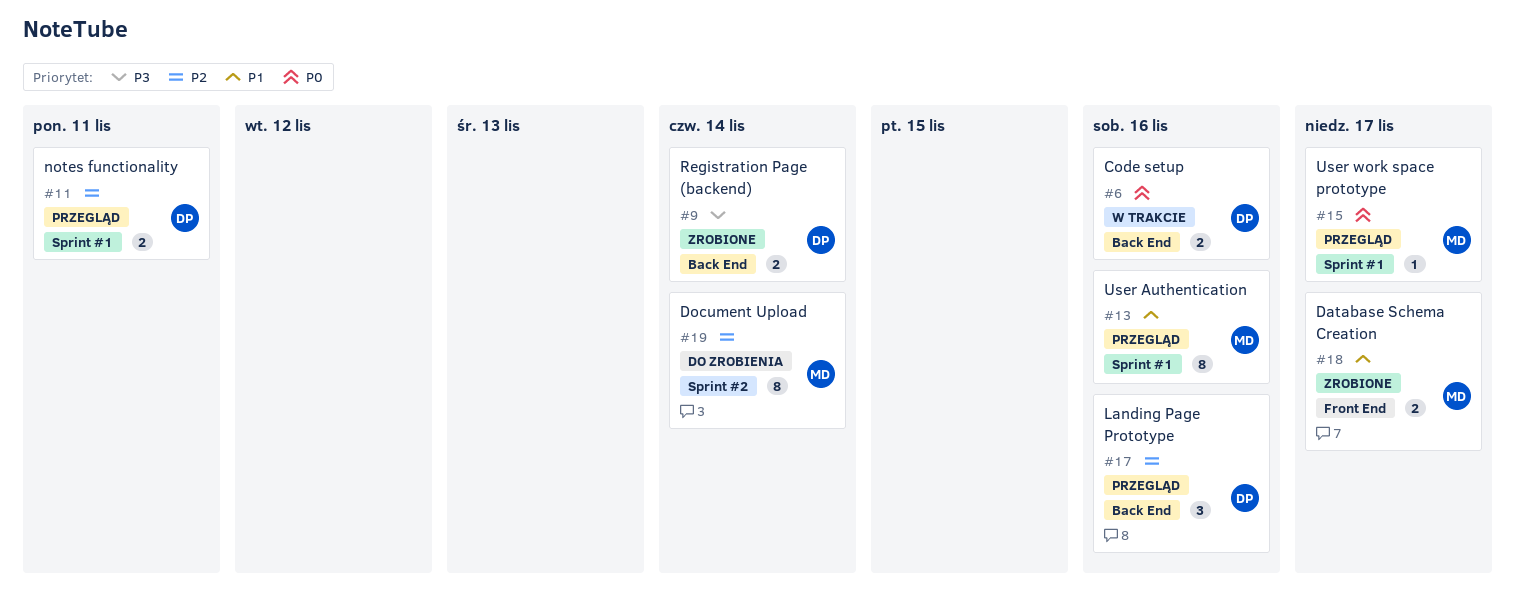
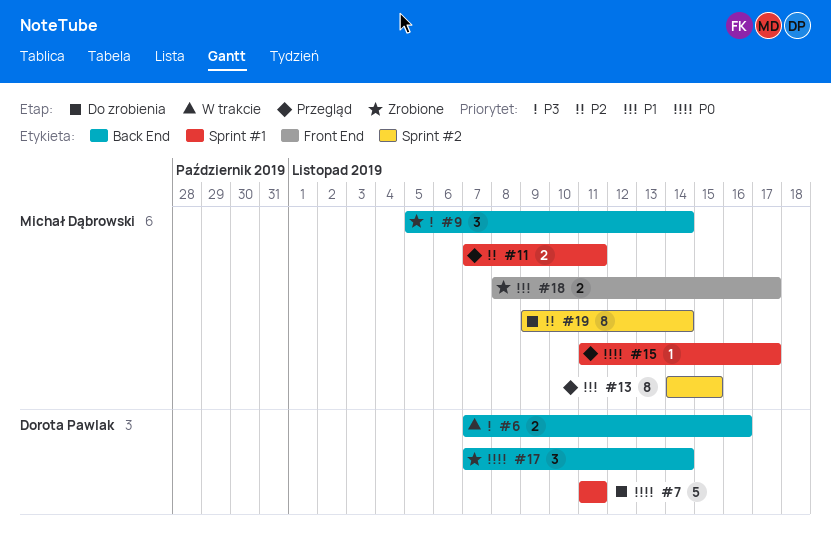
#6, priority: P0 -> P3
#7: none -> present
#9, owner: Dorota Pawlak -> Michał Dąbrowski
#9, estimate: 2 -> 3
#11, owner: Dorota Pawlak -> Michał Dąbrowski
#13, label: Sprint #1 -> Sprint #2
#13, due: Nov 16 -> Nov 15
#17, status: Przegląd -> Zrobione
#17, priority: P2 -> P0
#17, due: Nov 16 -> Nov 14

